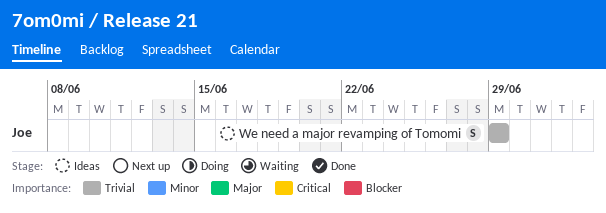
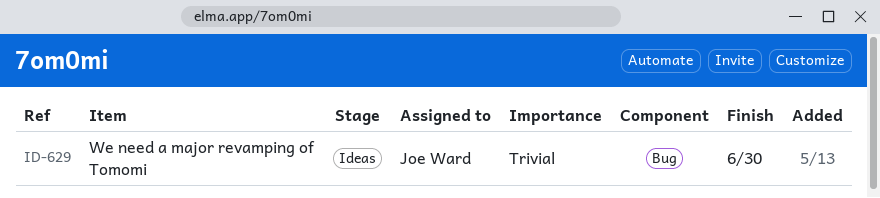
We need a major revamping of Tomomi, due: Jun 29 -> Jun 30

